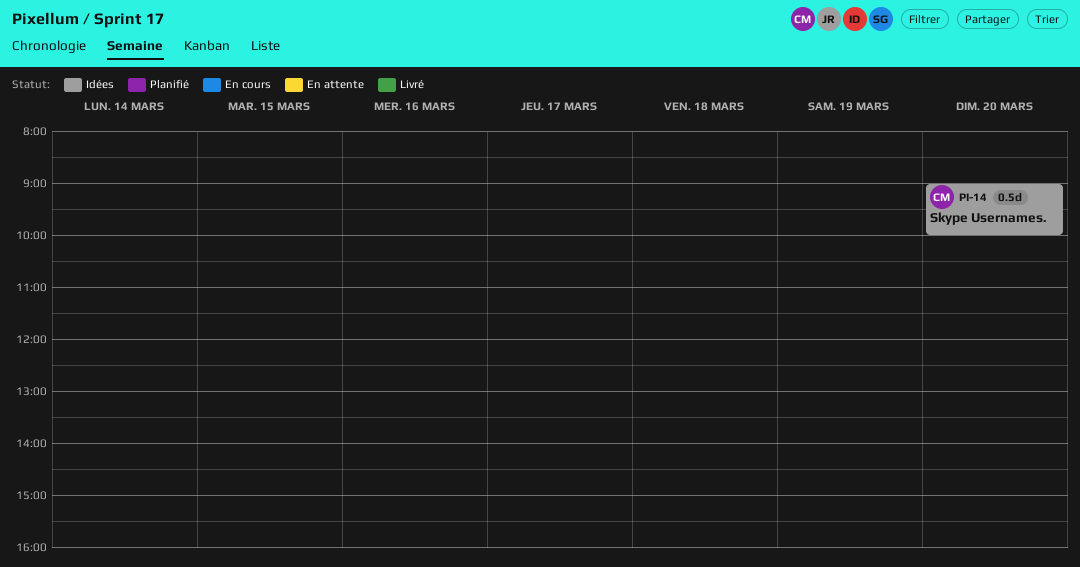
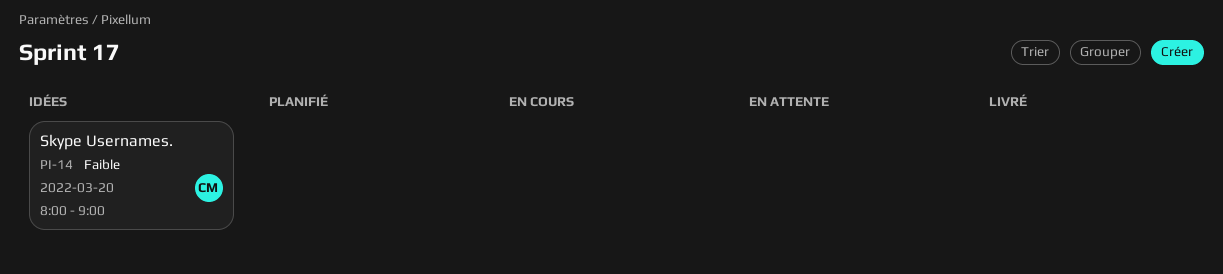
PI-14, begins: 09:00 -> 08:00
PI-14, ends: 10:00 -> 09:00

